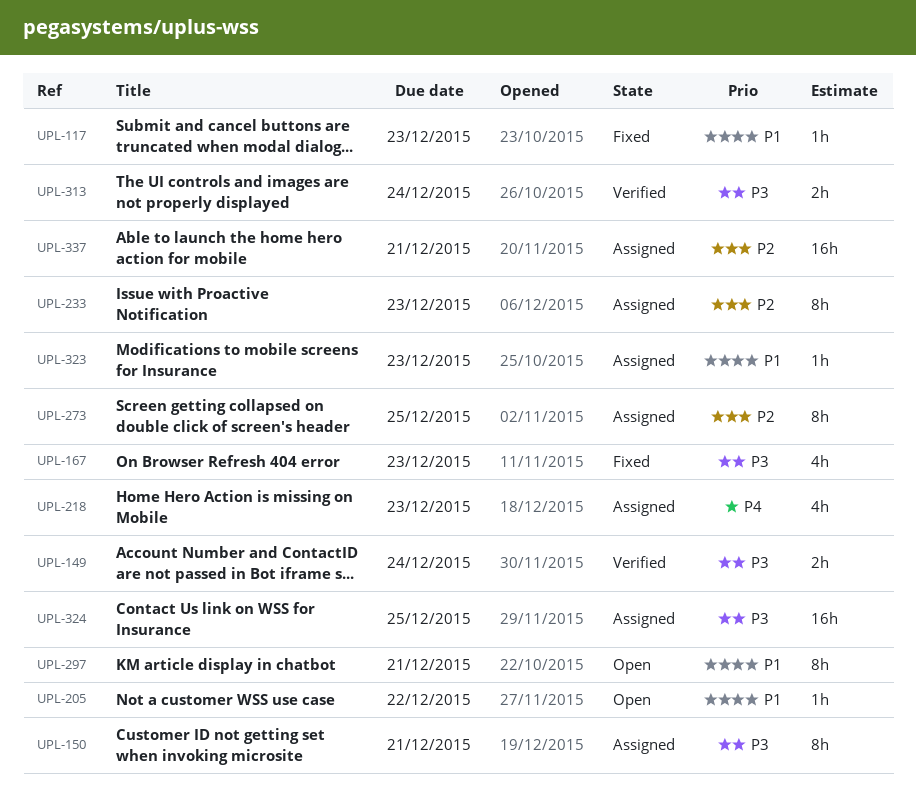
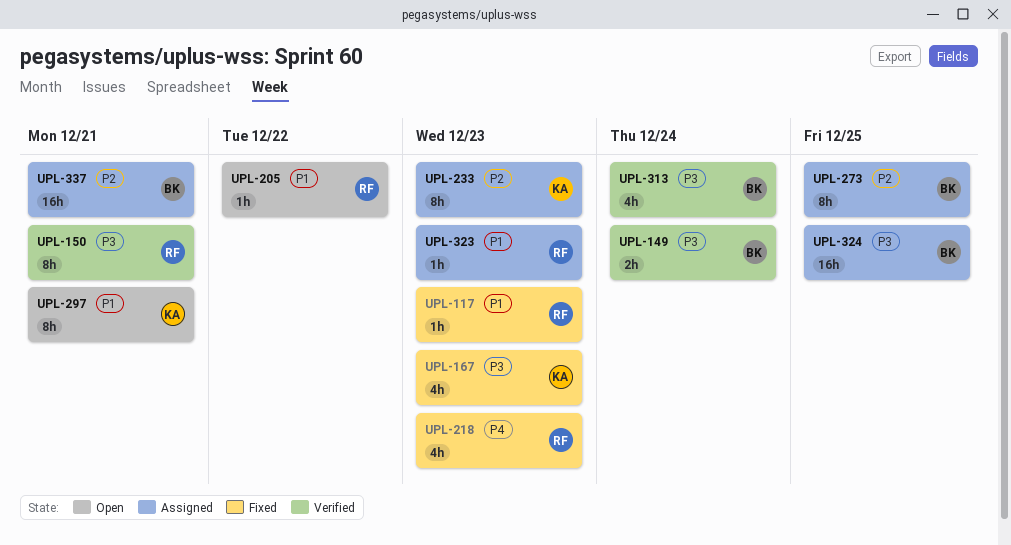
UPL-150, status: Assigned -> Verified
UPL-218, status: Assigned -> Fixed
UPL-313, estimate: 2h -> 4h

